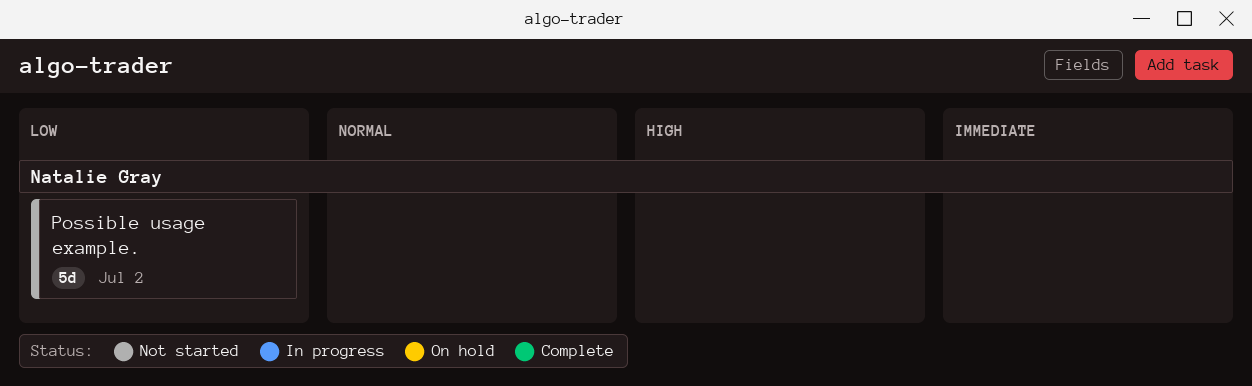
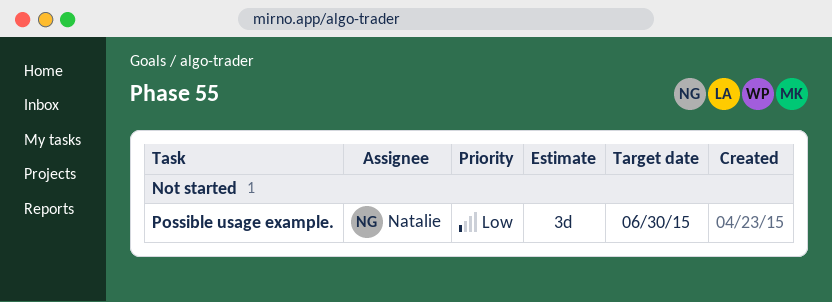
Possible usage example., estimate: 5d -> 3d
Possible usage example., due: Jul 2 -> Jun 30

